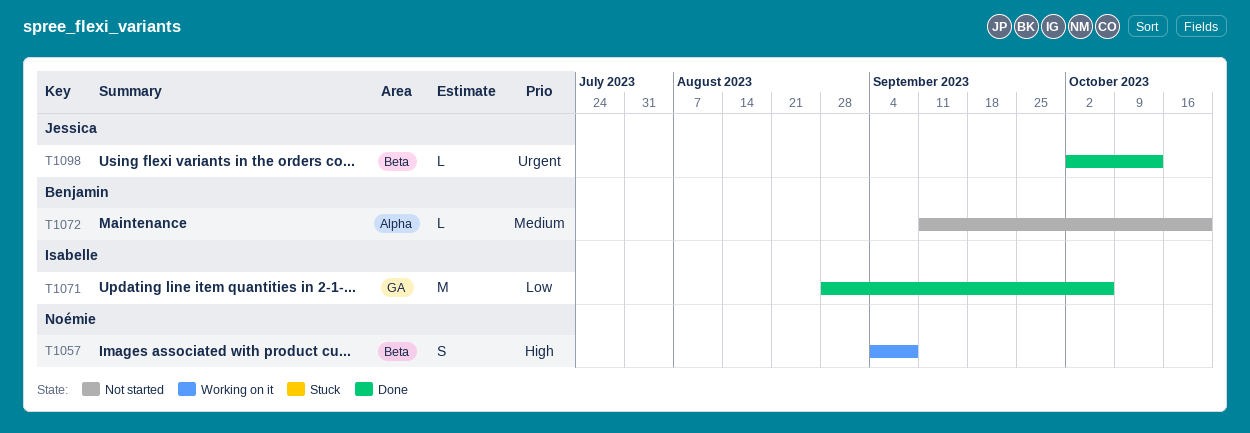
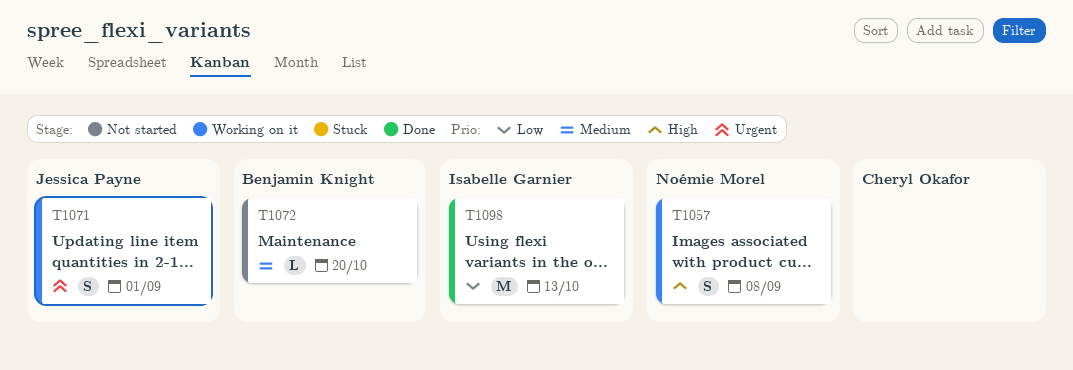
T1071, status: Done -> Working on it
T1071, owner: Isabelle Garnier -> Jessica Payne
T1071, priority: Low -> Urgent
T1071, estimate: M -> S
T1071, due: Oct 6 -> Sep 1
T1098, owner: Jessica Payne -> Isabelle Garnier
T1098, priority: Urgent -> Low
T1098, estimate: L -> M

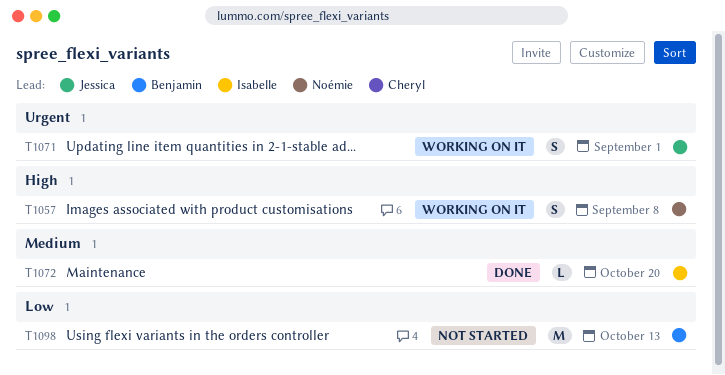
T1072, status: Not started -> Done
T1072, owner: Benjamin Knight -> Isabelle Garnier
T1098, status: Done -> Not started
T1098, owner: Isabelle Garnier -> Benjamin Knight

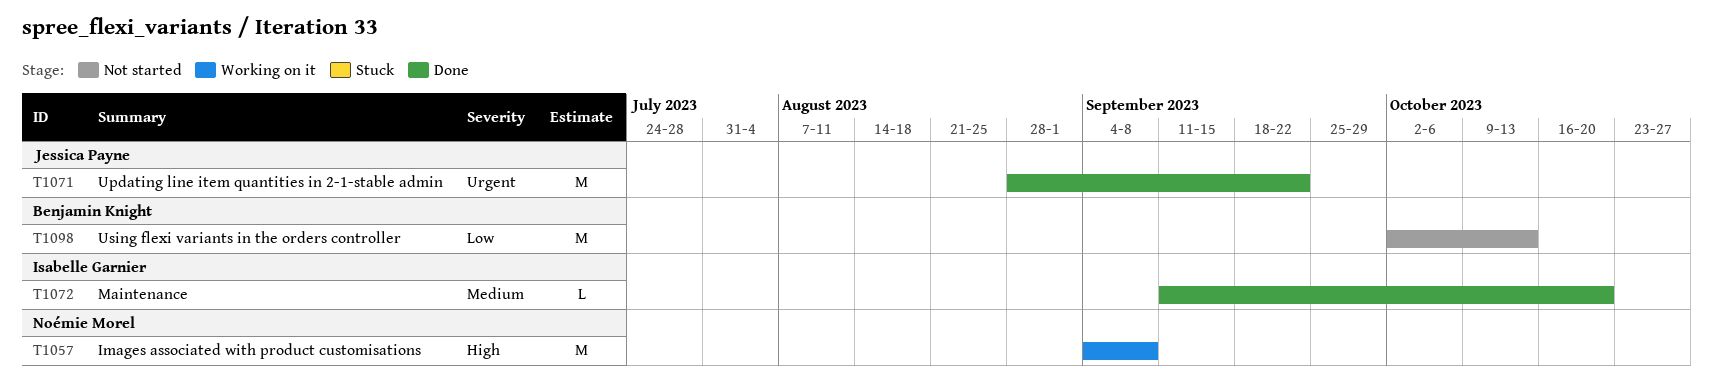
T1057, estimate: S -> M
T1071, status: Working on it -> Done
T1071, estimate: S -> M
T1071, due: Sep 1 -> Sep 22

